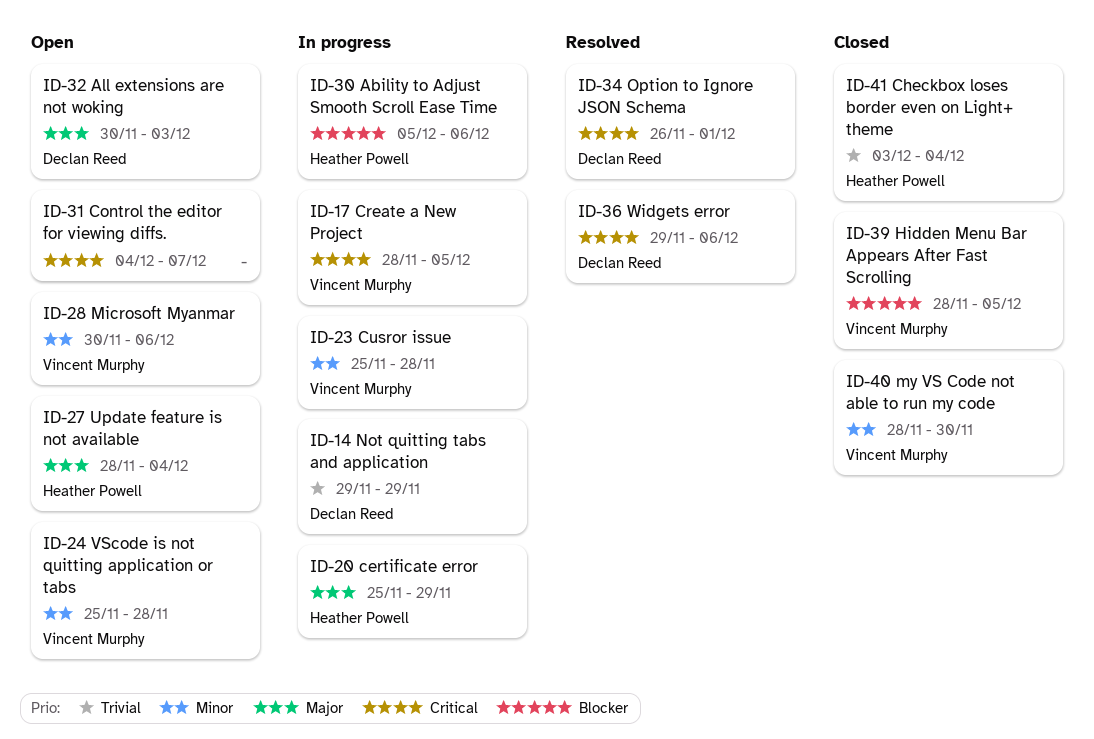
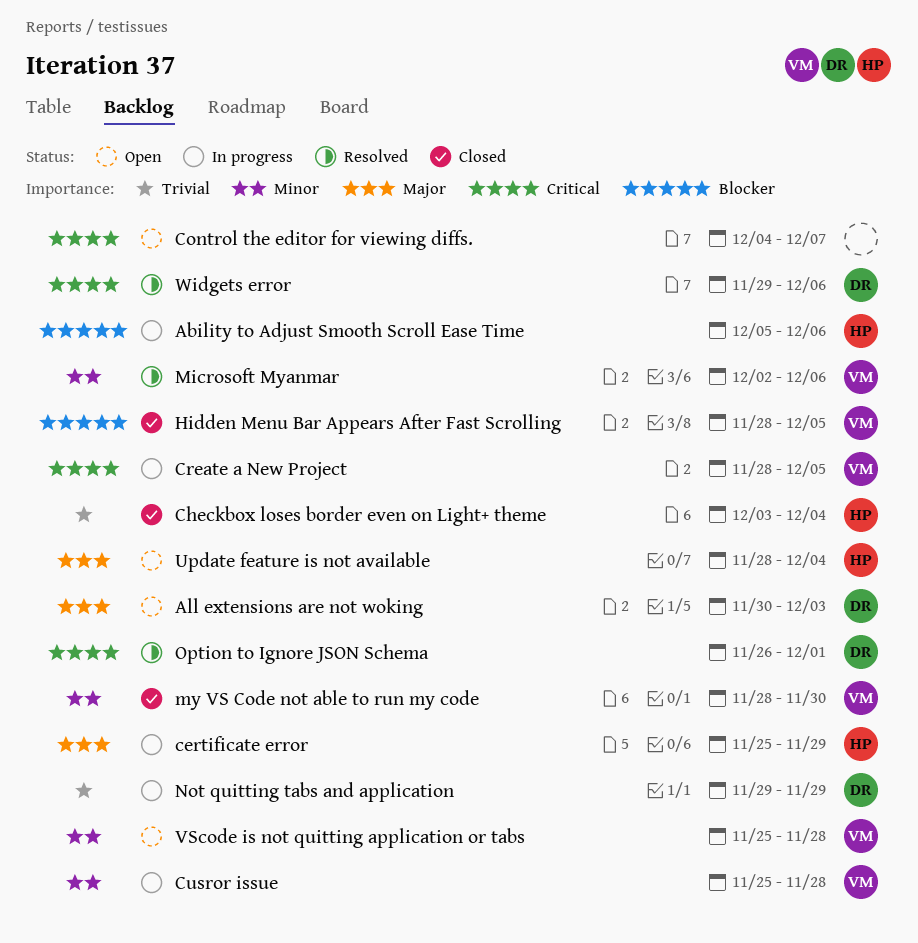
Microsoft Myanmar, status: Open -> Resolved
Microsoft Myanmar, start: Nov 30 -> Dec 2

